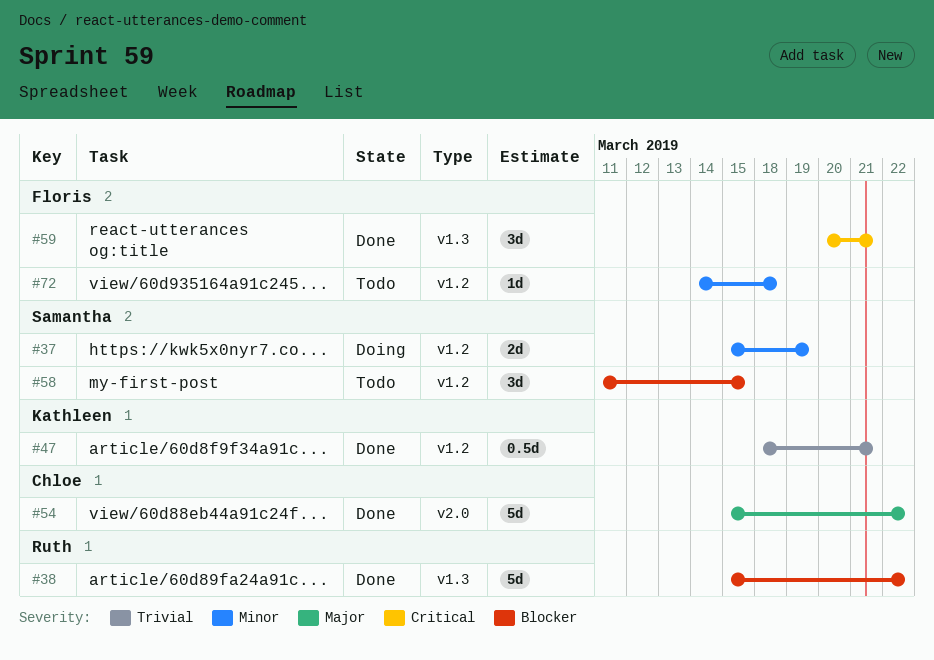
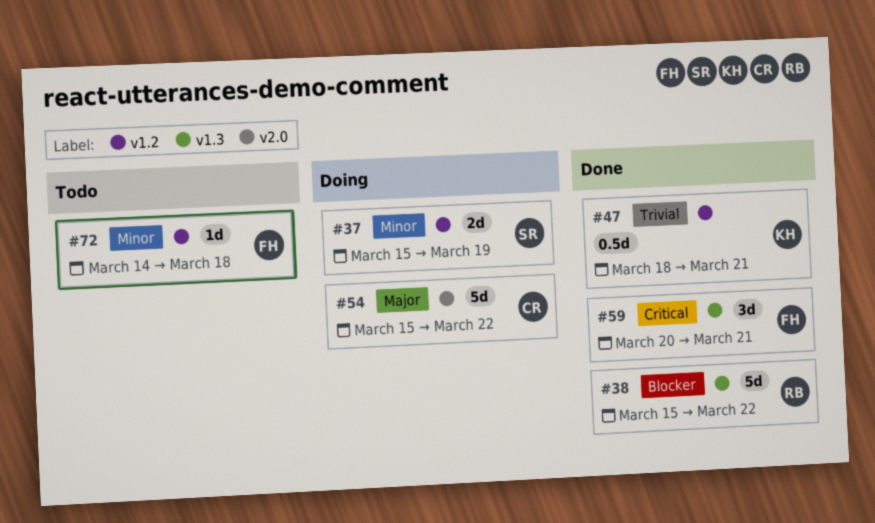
#54, status: Done -> Doing
#58: present -> none

